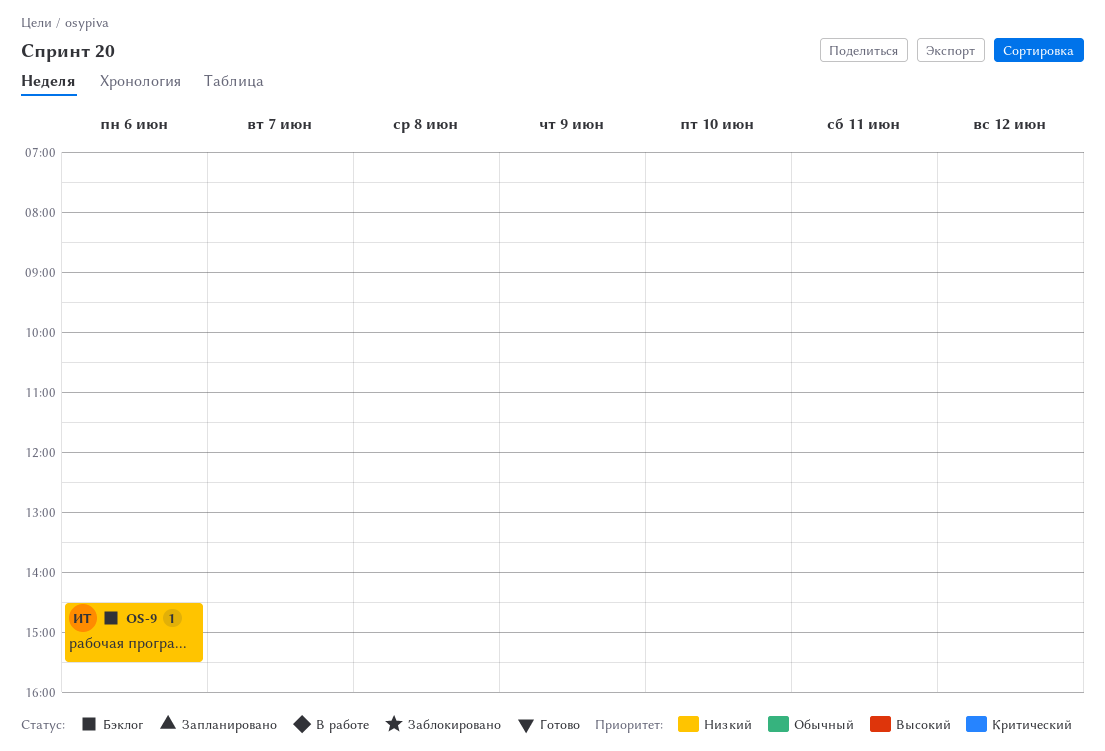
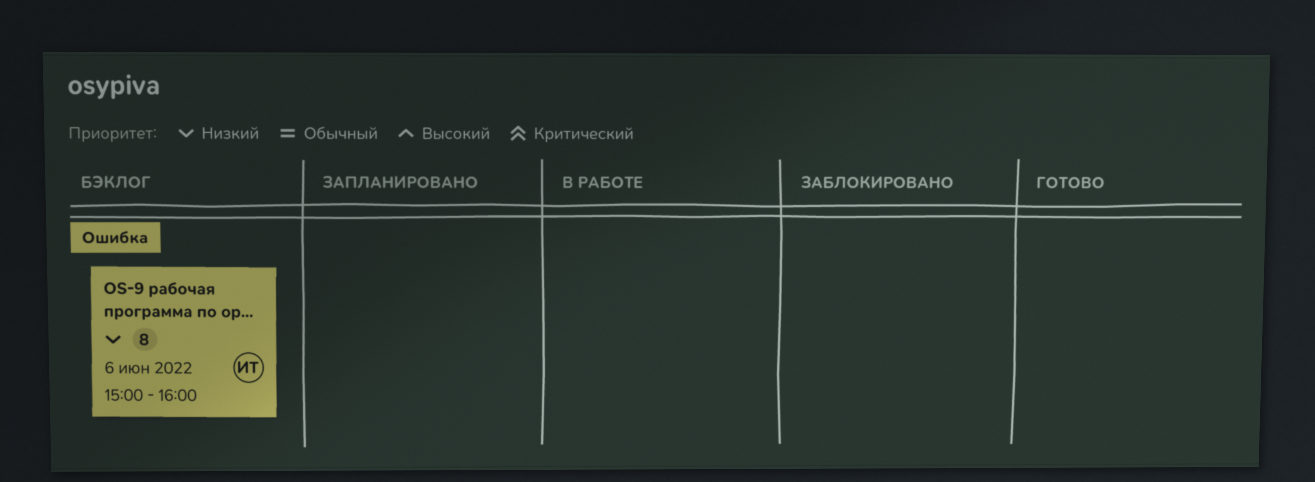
OS-9, estimate: 1 -> 8
OS-9, begins: 14:30 -> 15:00
OS-9, ends: 15:30 -> 16:00

